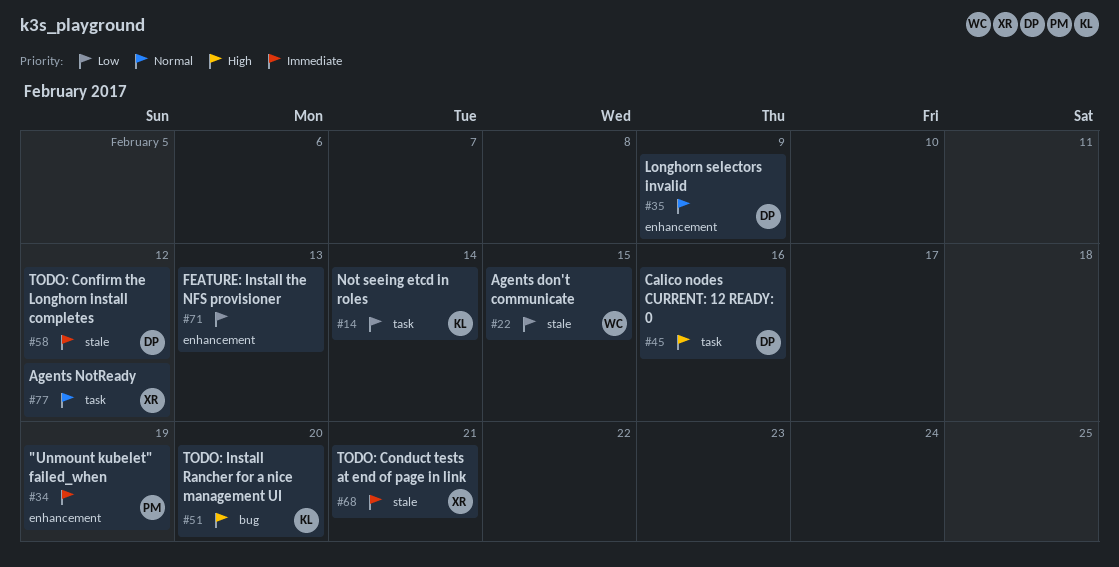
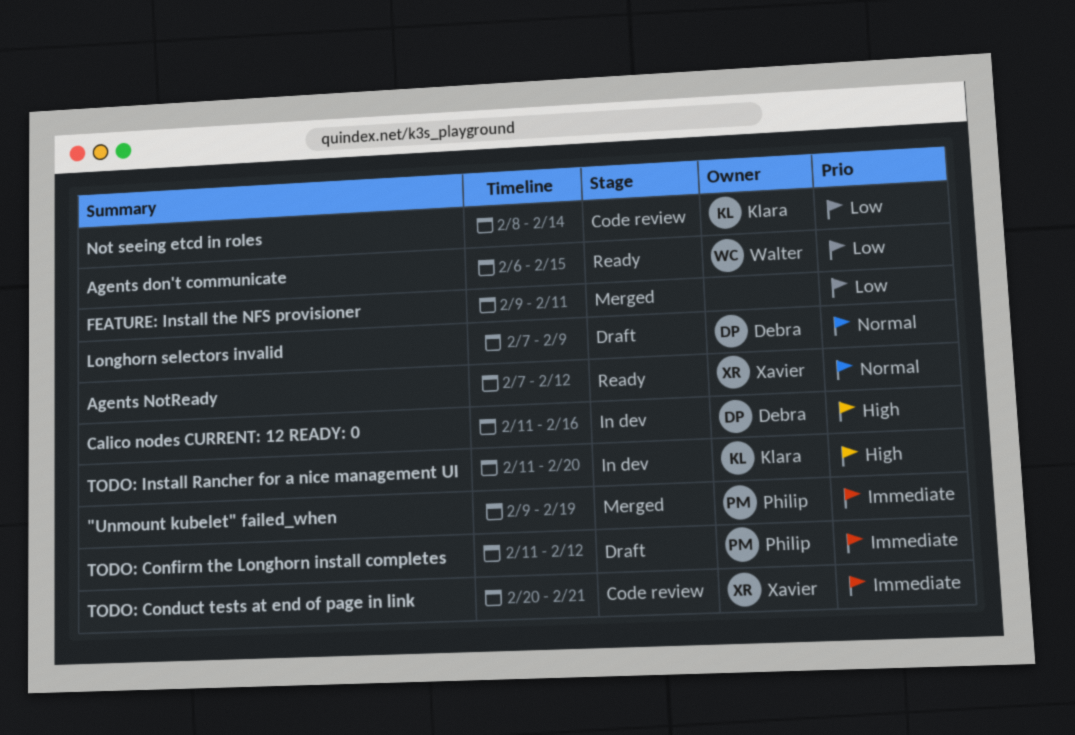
FEATURE: Install the NFS provisioner, due: Feb 13 -> Feb 11
TODO: Confirm the Longhorn install completes, owner: Debra -> Philip

